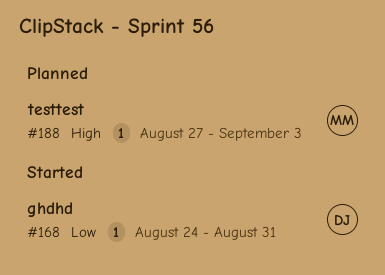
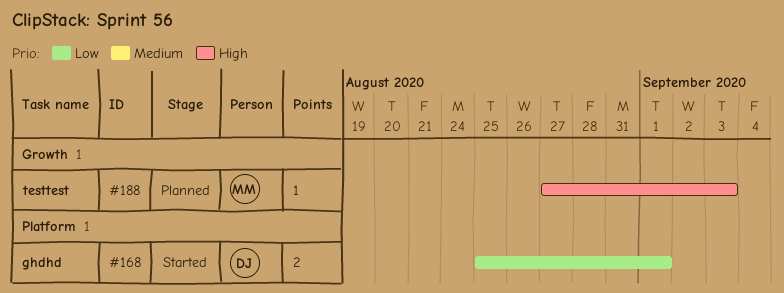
#168, estimate: 1 -> 2
#168, start: Aug 24 -> Aug 25
#168, due: Aug 31 -> Sep 1

